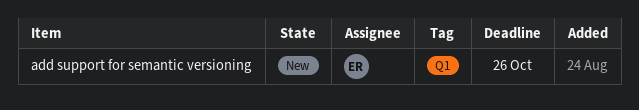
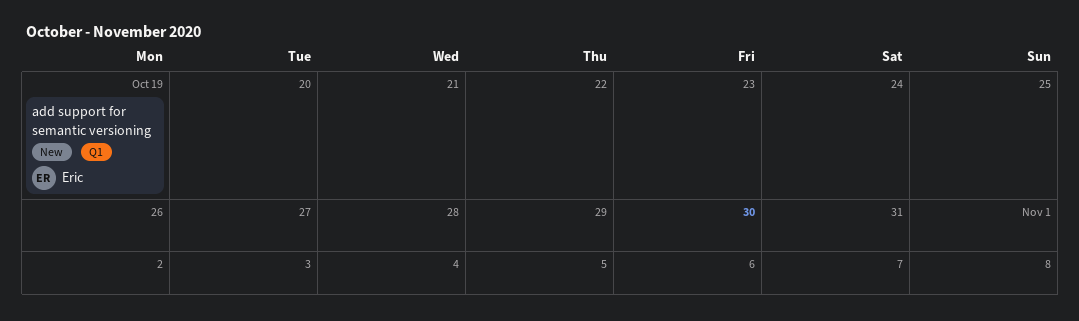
add support for semantic versioning, due: Oct 26 -> Oct 19

